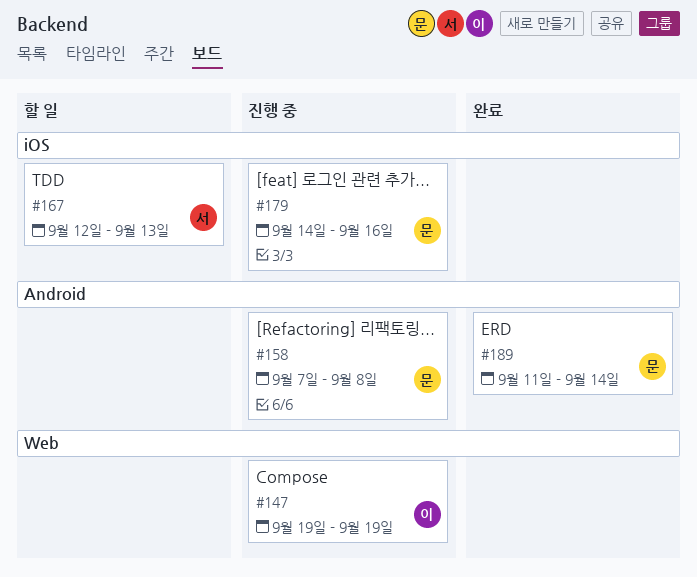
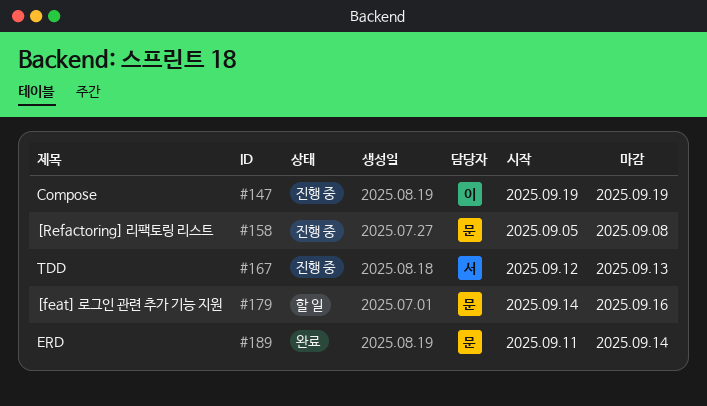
#158, start: Sep 7 -> Sep 5
#167, status: 할 일 -> 진행 중
#179, status: 진행 중 -> 할 일

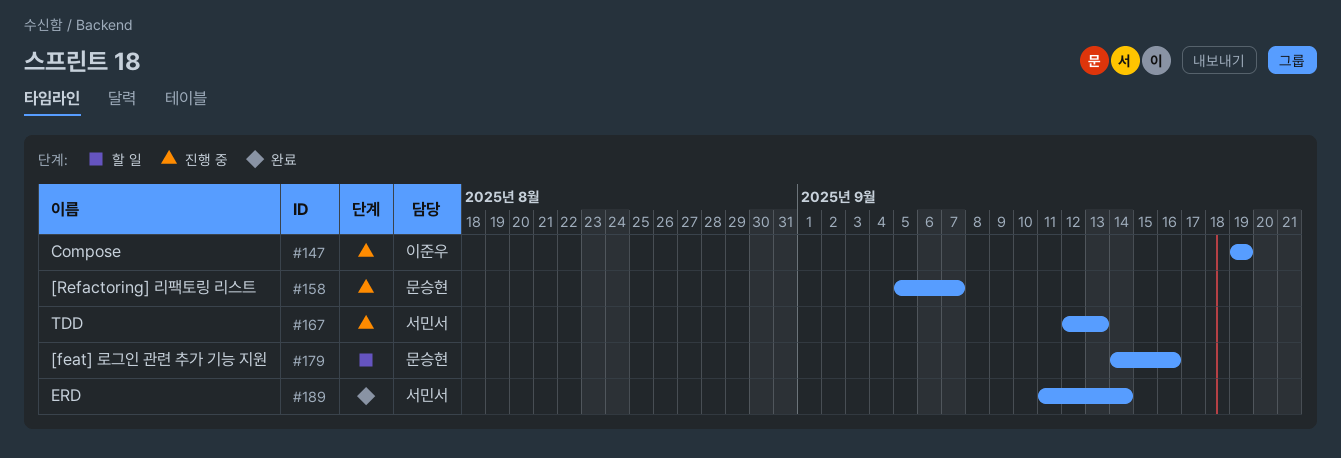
#158, due: Sep 8 -> Sep 7
#189, owner: 문승현 -> 서민서

